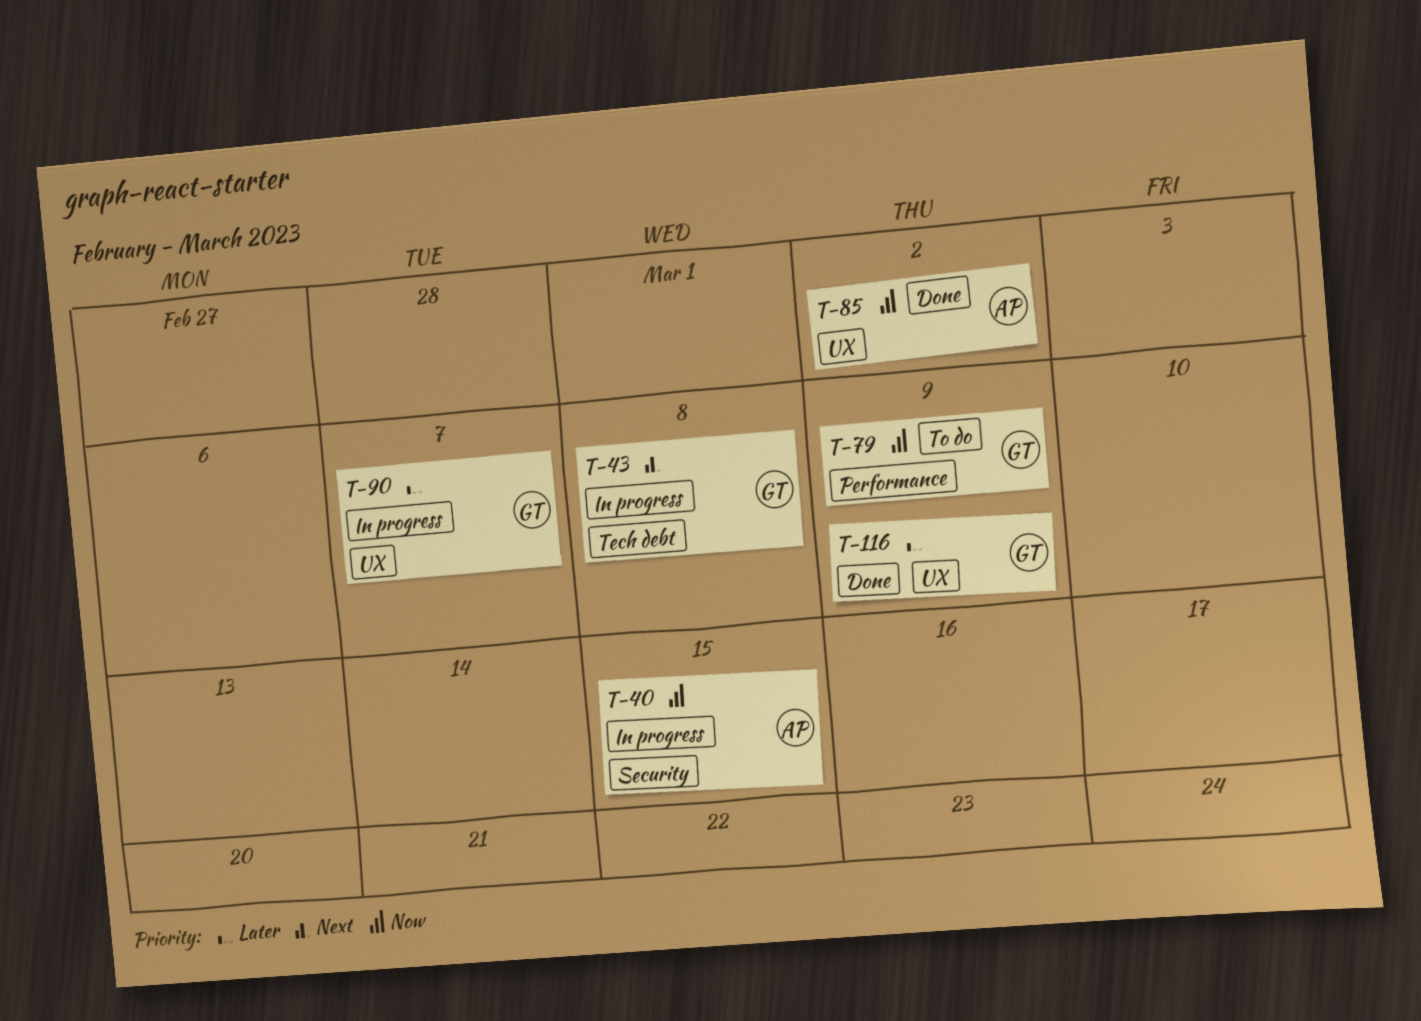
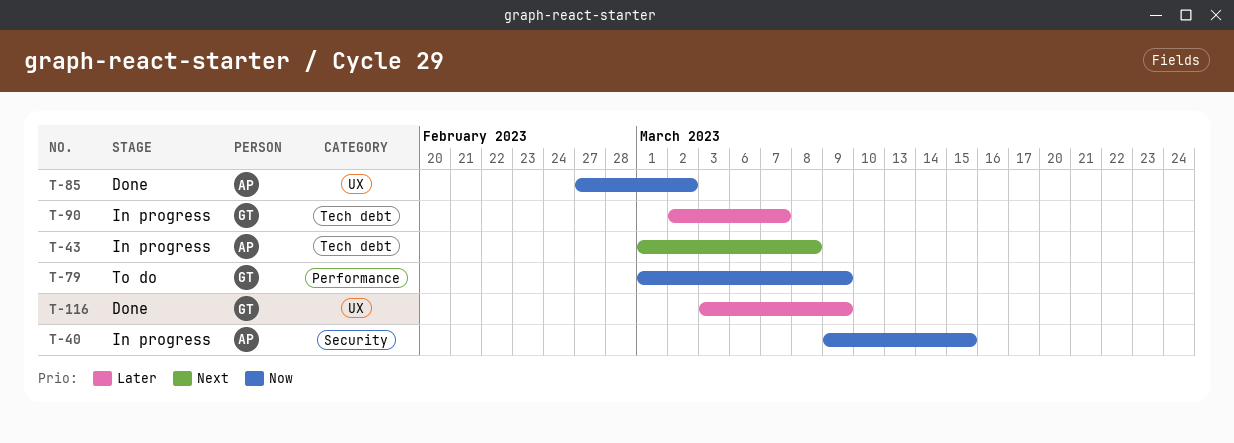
T-43, owner: GT -> AP
T-90, label: UX -> Tech debt

